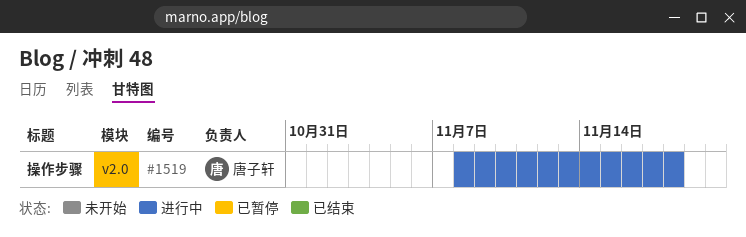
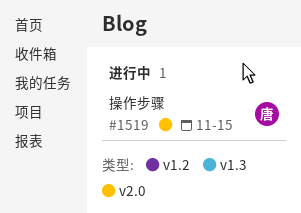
#1519, due: Nov 18 -> Nov 15

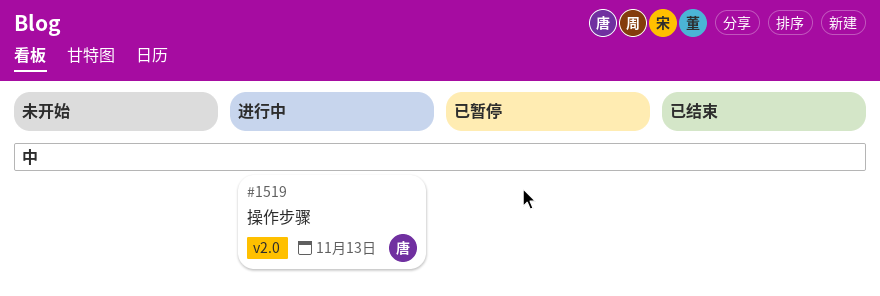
#1519, due: Nov 15 -> Nov 13

